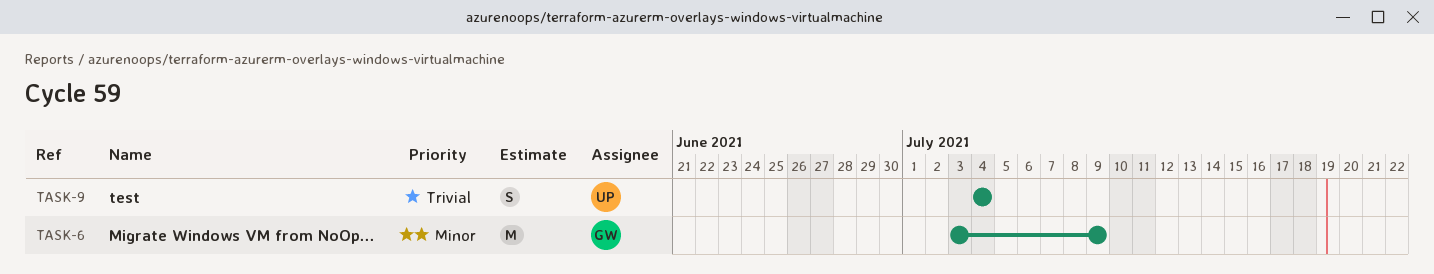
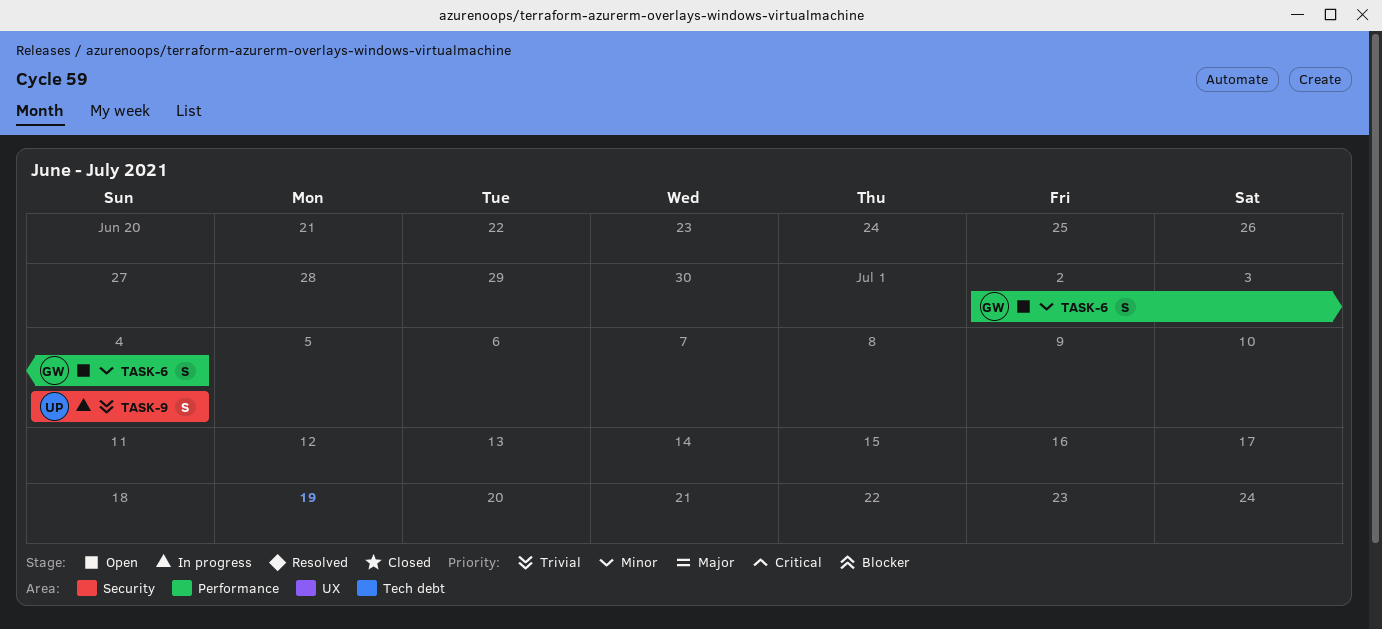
TASK-6, estimate: M -> S
TASK-6, start: Jul 3 -> Jul 2
TASK-6, due: Jul 9 -> Jul 4

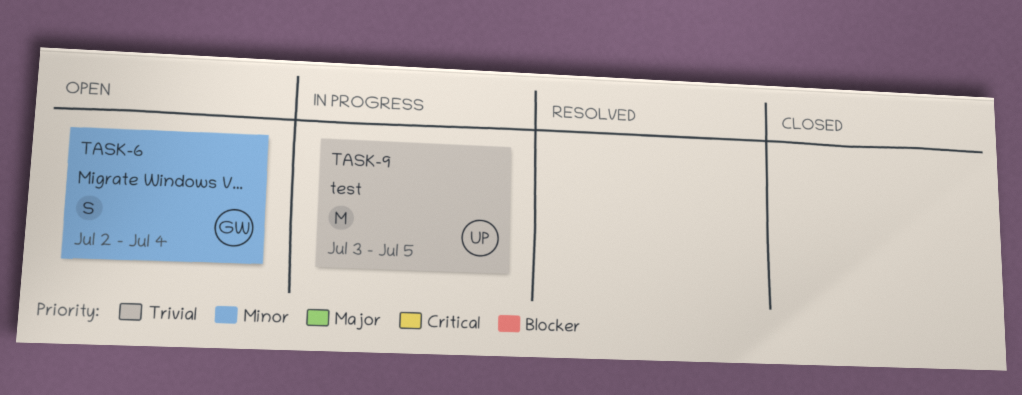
TASK-9, estimate: S -> M
TASK-9, start: Jul 4 -> Jul 3
TASK-9, due: Jul 4 -> Jul 5

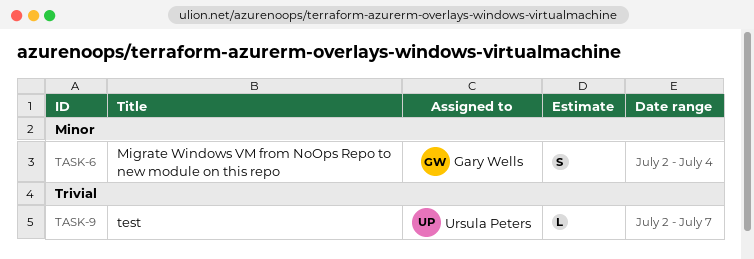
TASK-9, estimate: M -> L
TASK-9, start: Jul 3 -> Jul 2
TASK-9, due: Jul 5 -> Jul 7

